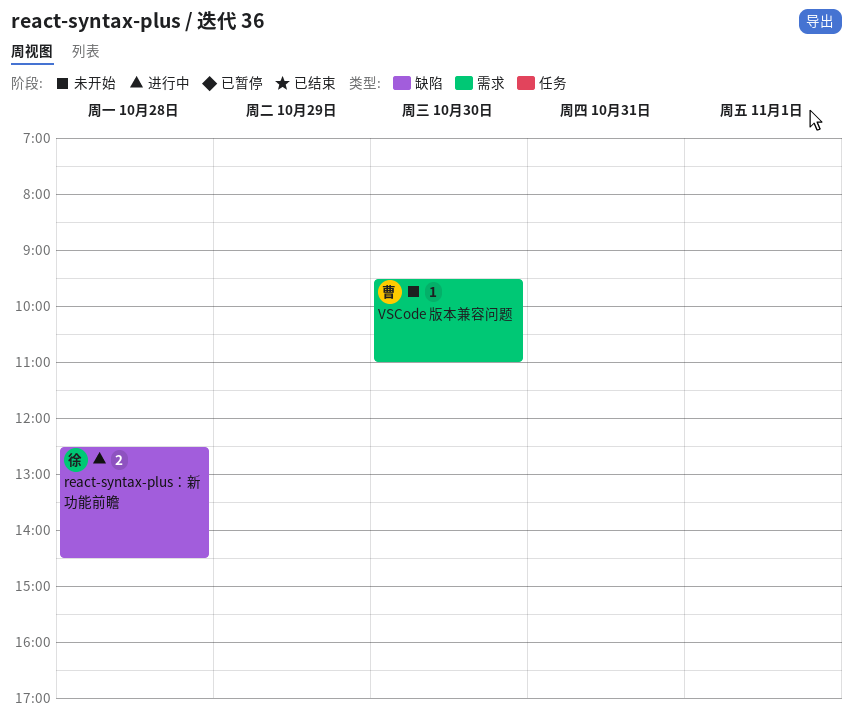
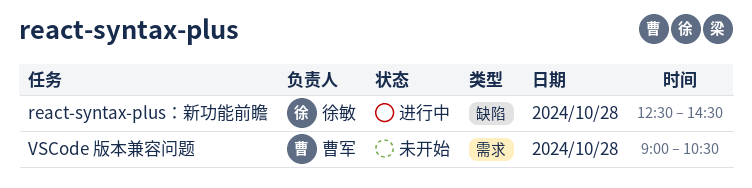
VSCode 版本兼容问题, day: Oct 30 -> Oct 28
VSCode 版本兼容问题, begins: 09:30 -> 09:00
VSCode 版本兼容问题, ends: 11:00 -> 10:30

